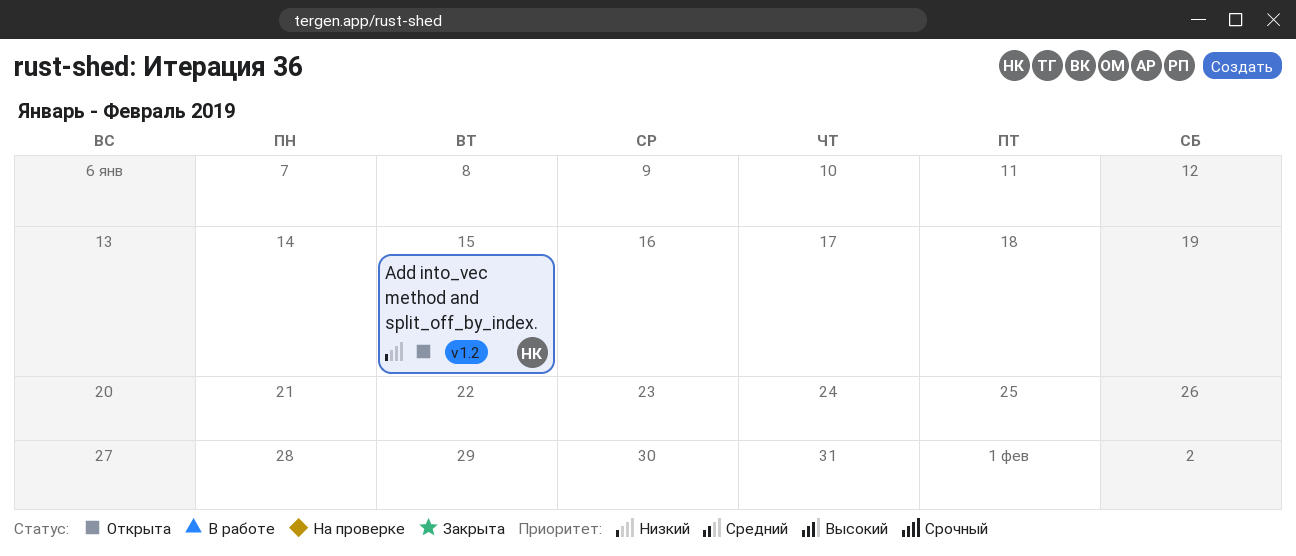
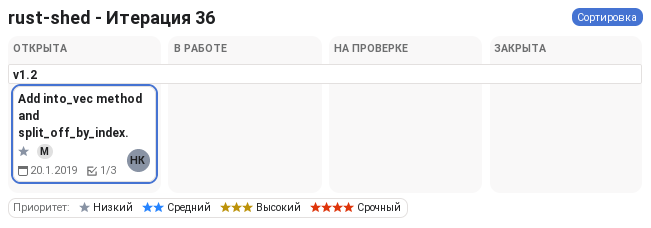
Add into_vec method and split_off_by_index., due: Jan 15 -> Jan 20

